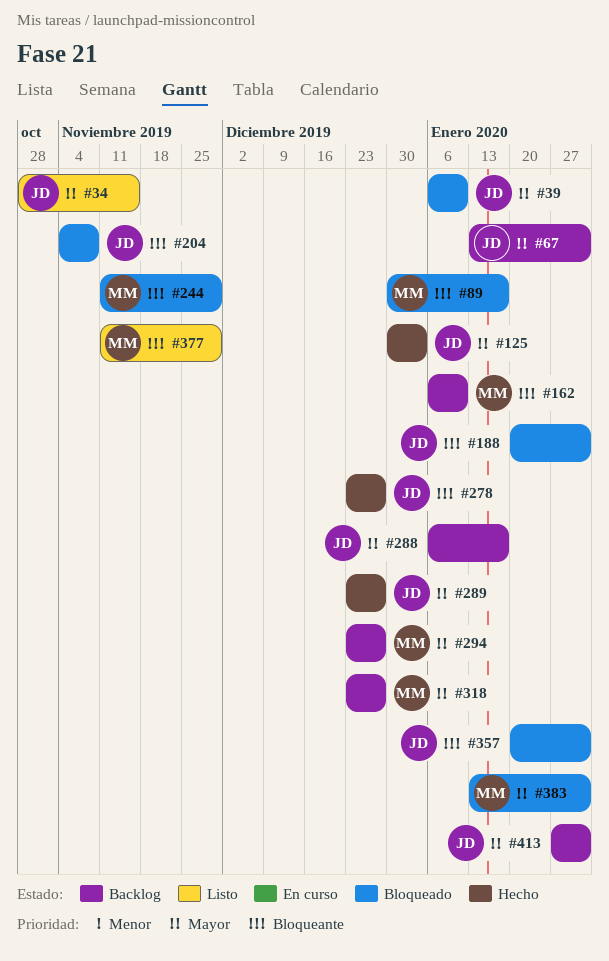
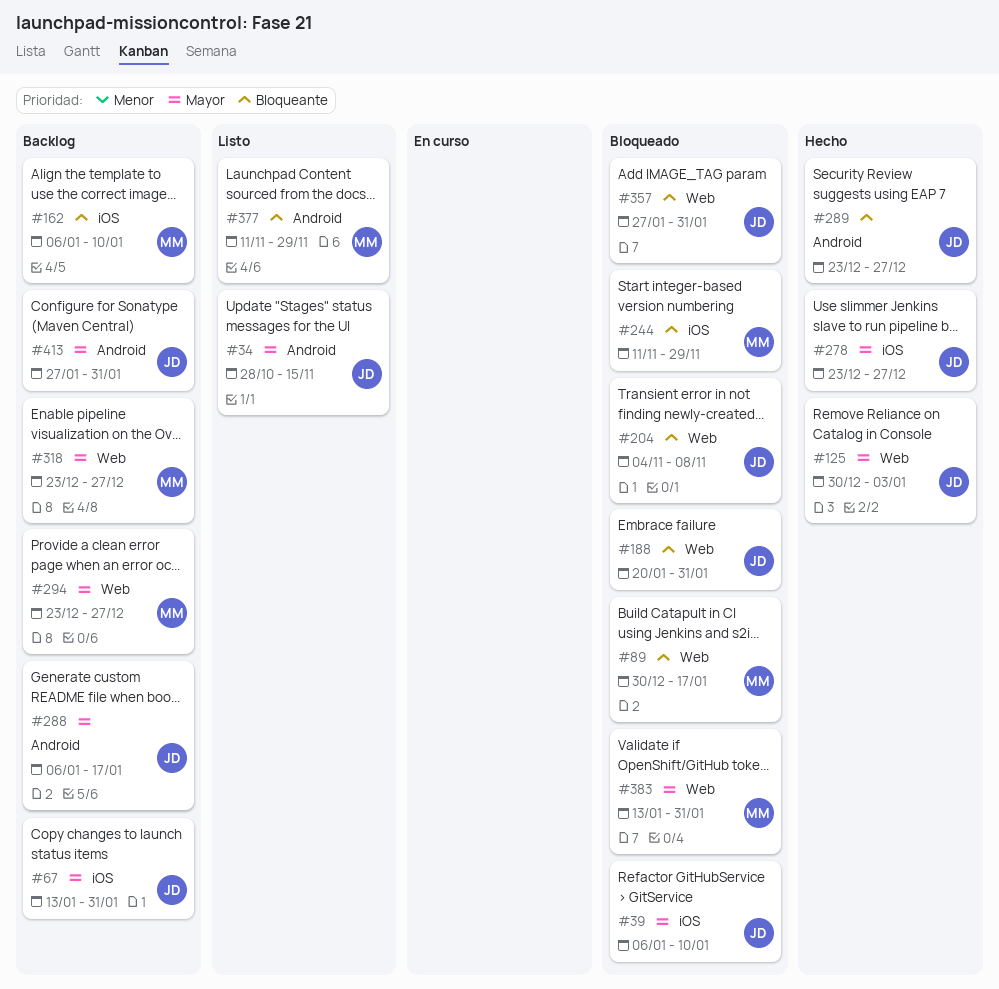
#278, priority: Bloqueante -> Mayor
#289, priority: Mayor -> Bloqueante
#357, start: Jan 20 -> Jan 27

